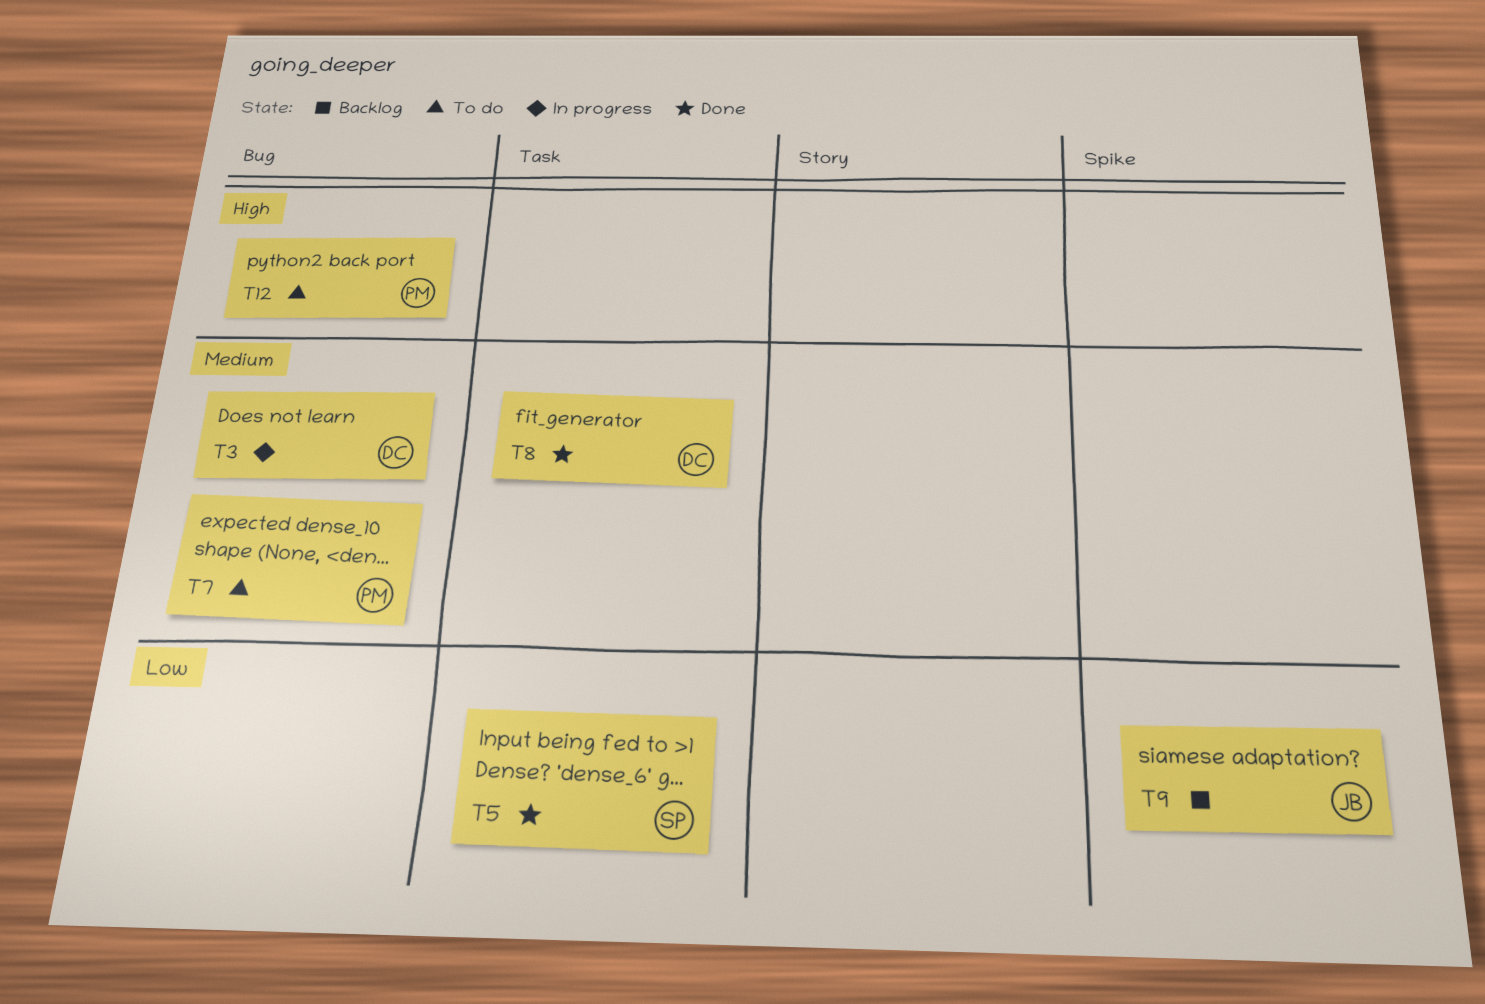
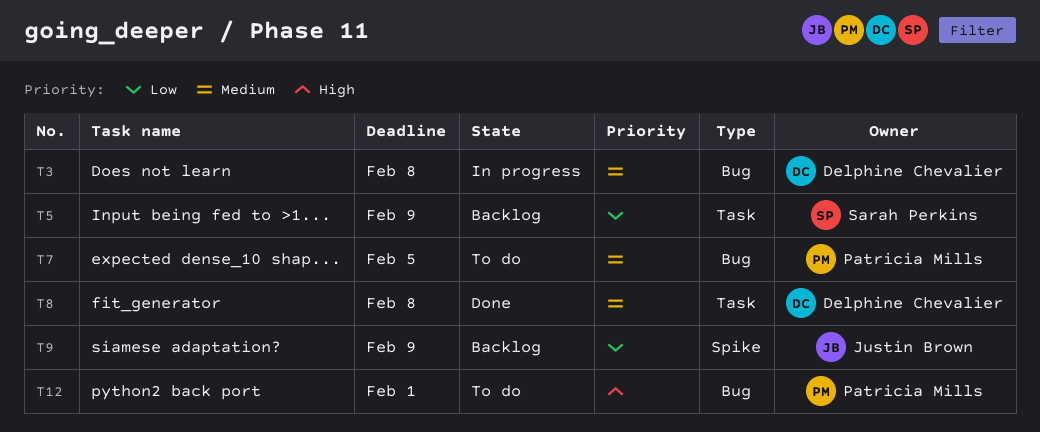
T5, status: Done -> Backlog

